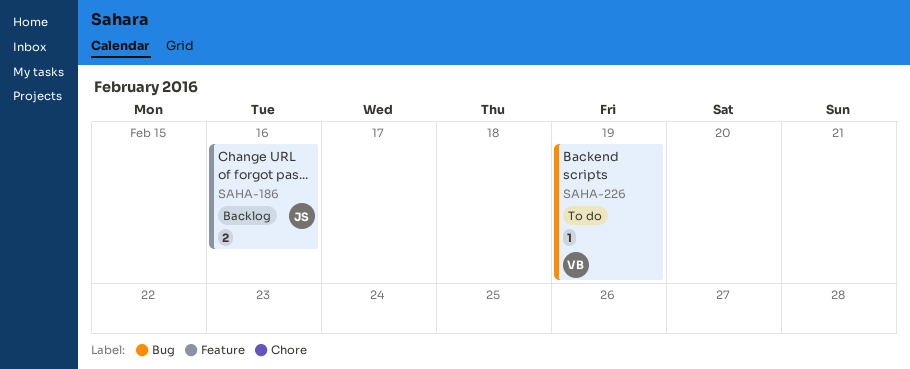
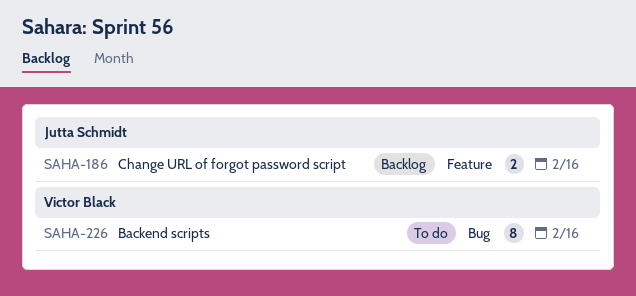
SAHA-226, estimate: 1 -> 8
SAHA-226, due: Feb 19 -> Feb 16

